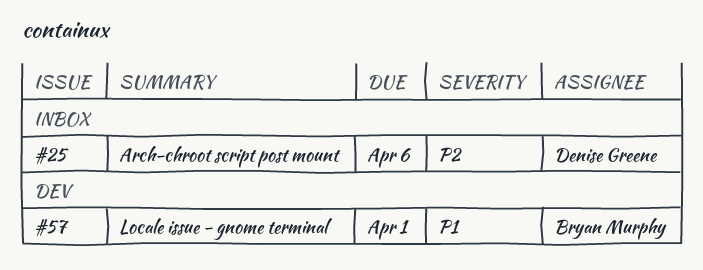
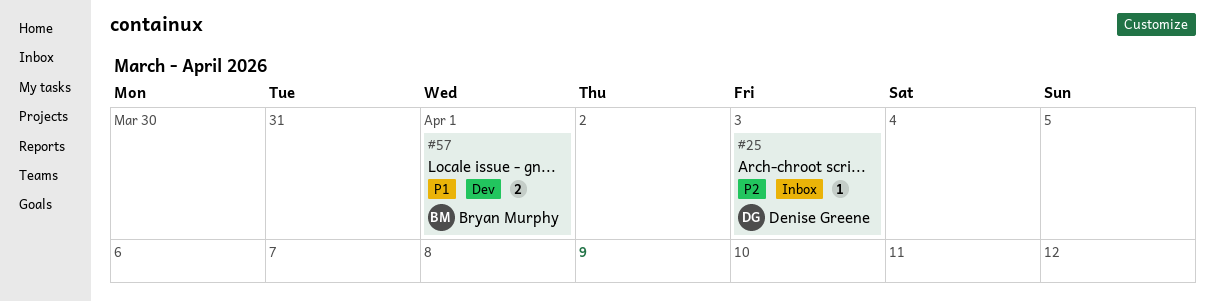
#25, due: Apr 6 -> Apr 3

